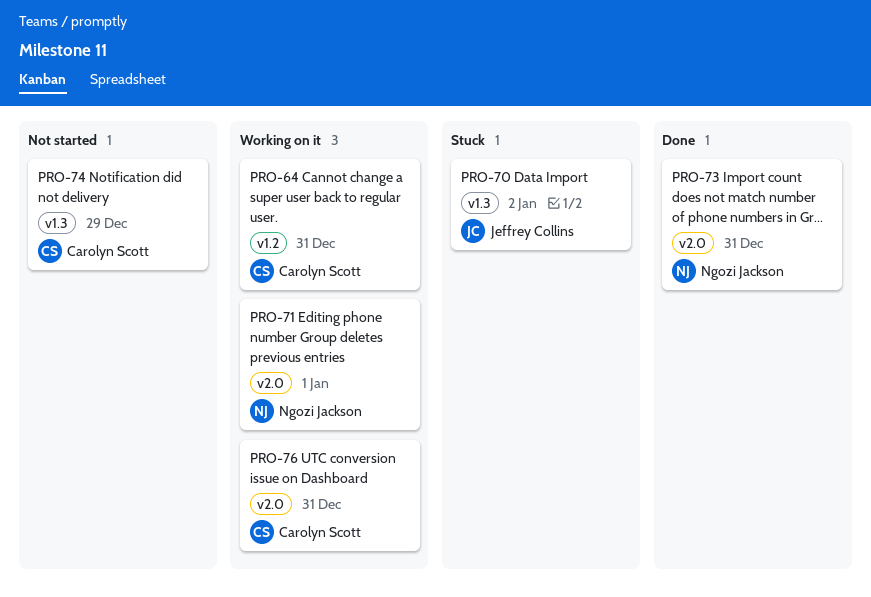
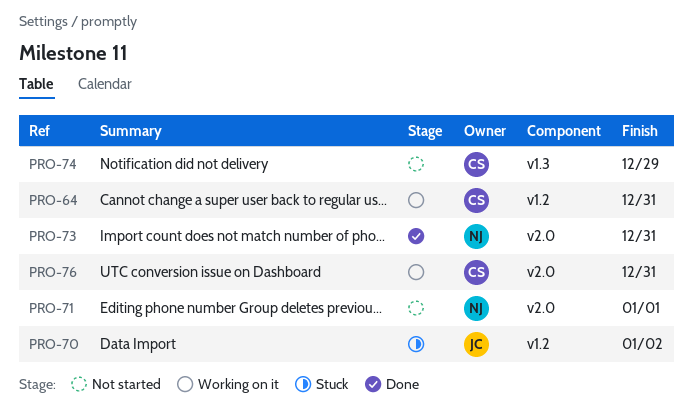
PRO-70, label: v1.3 -> v1.2
PRO-71, status: Working on it -> Not started

